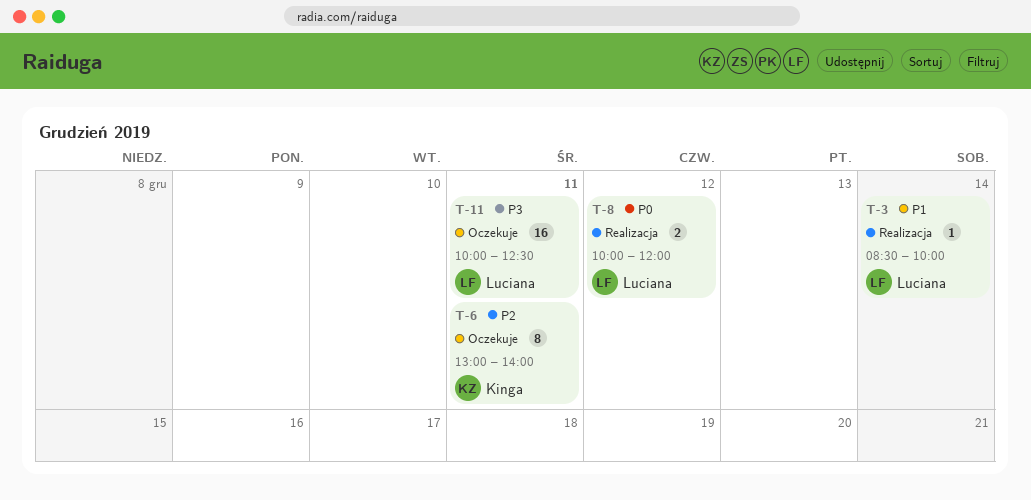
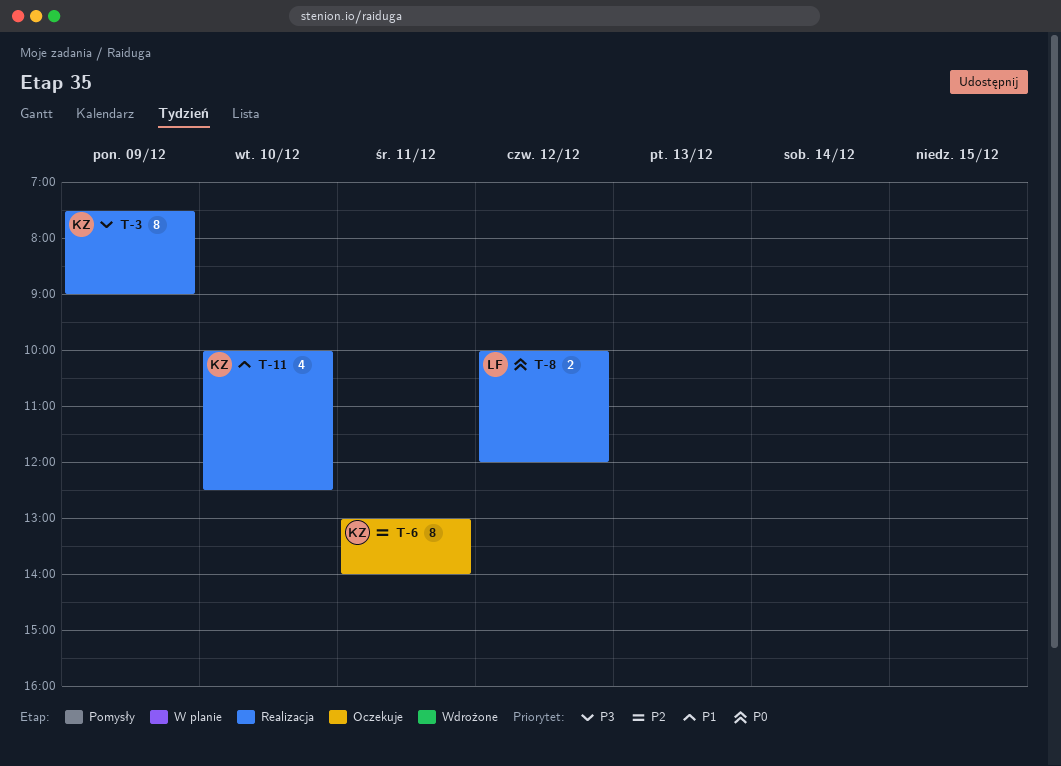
T-3, owner: Luciana -> Kinga
T-3, priority: P1 -> P3
T-3, estimate: 1 -> 8
T-3, day: Dec 14 -> Dec 9
T-3, begins: 08:30 -> 07:30
T-3, ends: 10:00 -> 09:00
T-11, status: Oczekuje -> Realizacja
T-11, owner: Luciana -> Kinga
T-11, priority: P3 -> P1
T-11, estimate: 16 -> 4
T-11, day: Dec 11 -> Dec 10

